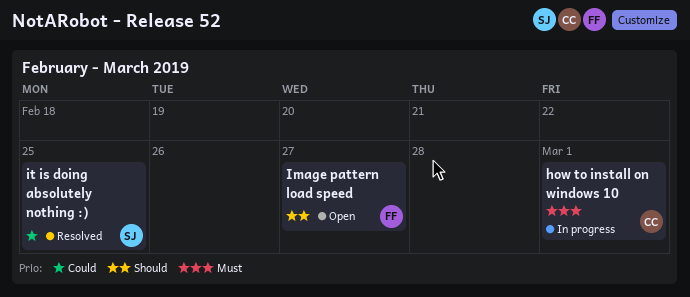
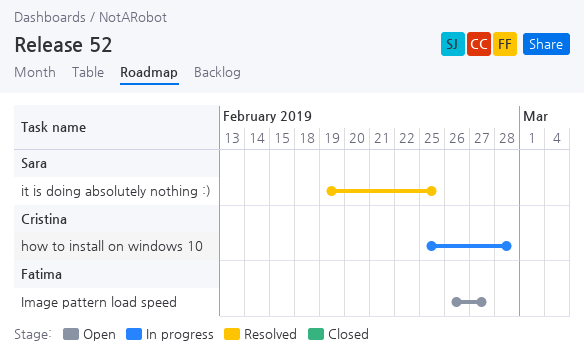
how to install on windows 10, due: Mar 1 -> Feb 28

